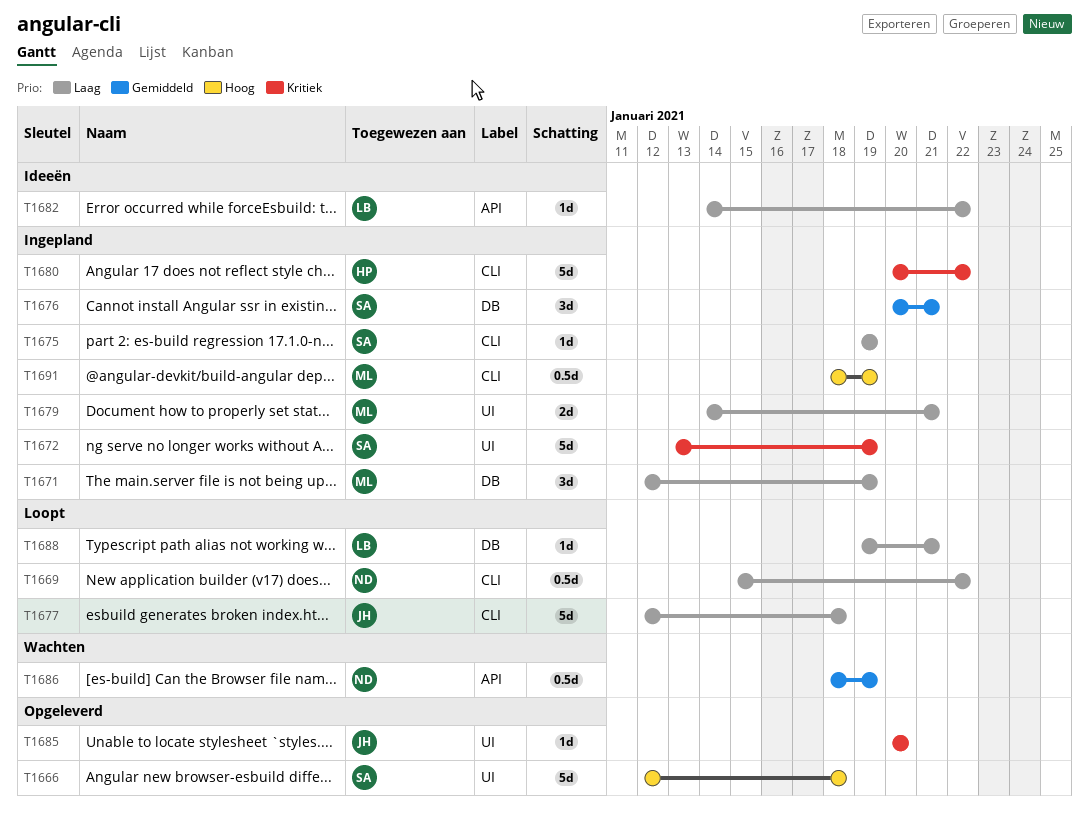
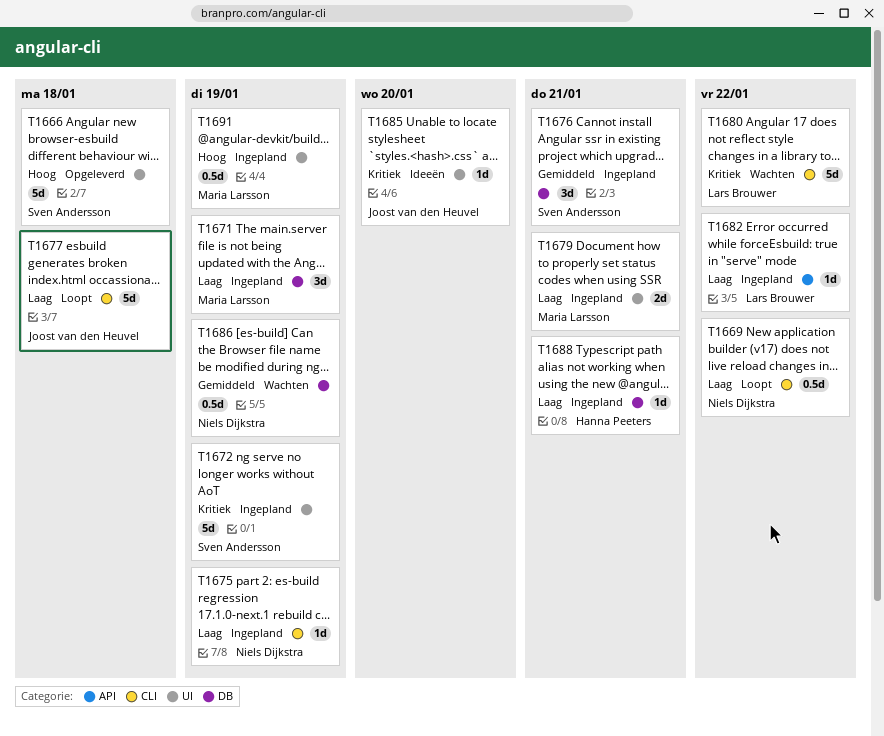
T1675, owner: Sven Andersson -> Niels Dijkstra
T1680, status: Ingepland -> Wachten
T1680, owner: Hanna Peeters -> Lars Brouwer
T1682, status: Ideeën -> Ingepland
T1685, status: Opgeleverd -> Ideeën
T1686, label: API -> DB
T1688, status: Loopt -> Ingepland
T1688, owner: Lars Brouwer -> Hanna Peeters
T1691, label: CLI -> UI

